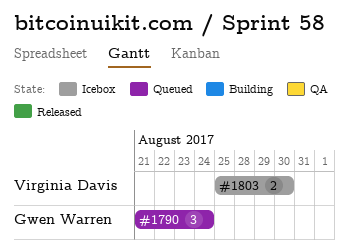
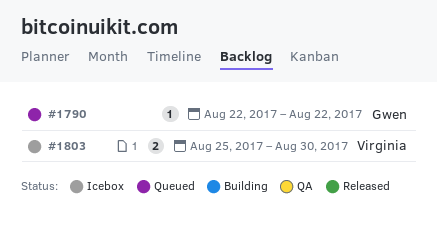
#1790, estimate: 3 -> 1
#1790, start: Aug 21 -> Aug 22
#1790, due: Aug 24 -> Aug 22

